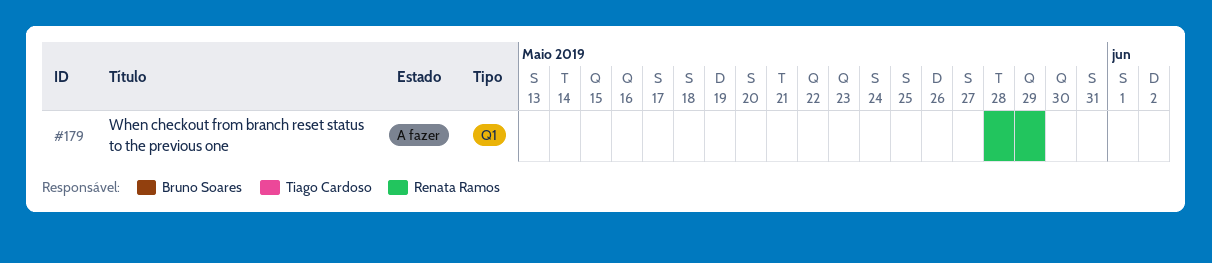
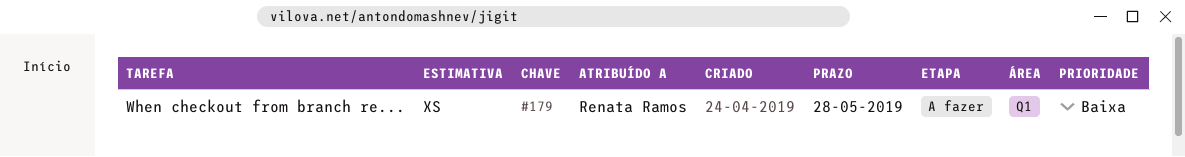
#179, due: May 29 -> May 28

